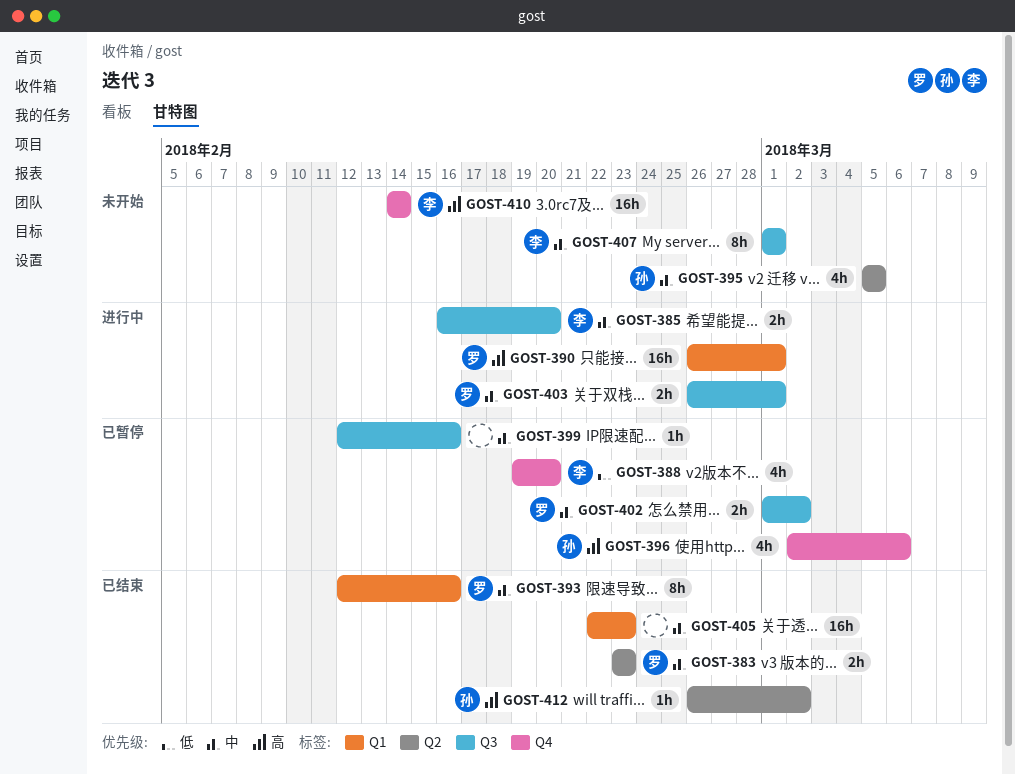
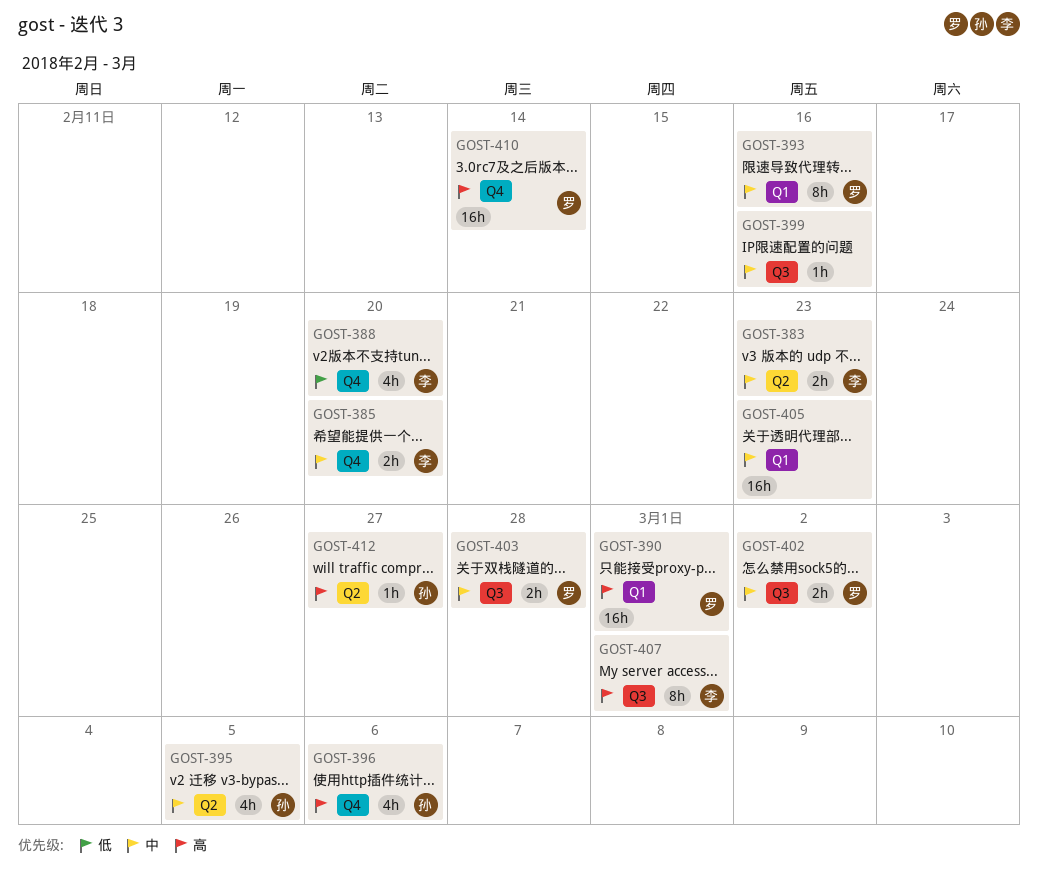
GOST-383, owner: 罗 -> 李
GOST-385, label: Q3 -> Q4
GOST-403, due: Mar 1 -> Feb 28
GOST-407, priority: 中 -> 高
GOST-410, owner: 李 -> 罗
GOST-412, due: Mar 2 -> Feb 27

